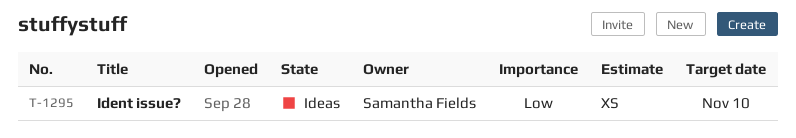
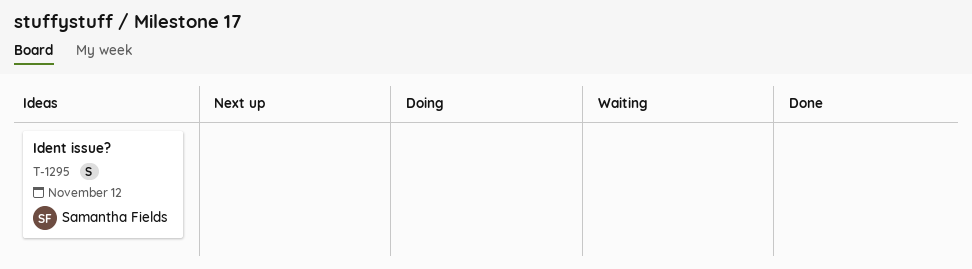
T-1295, estimate: XS -> S
T-1295, due: Nov 10 -> Nov 12

